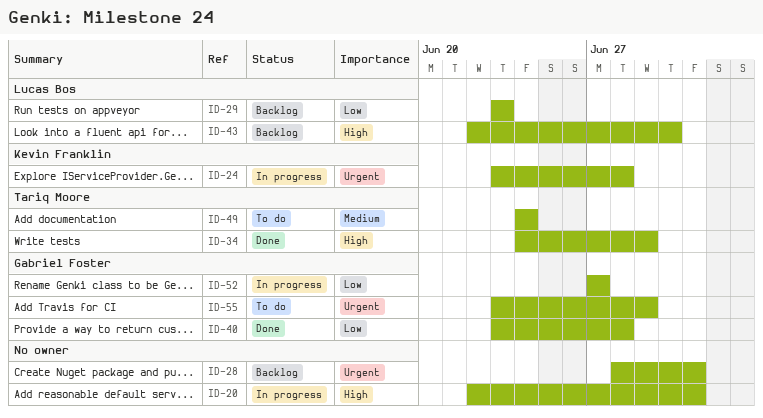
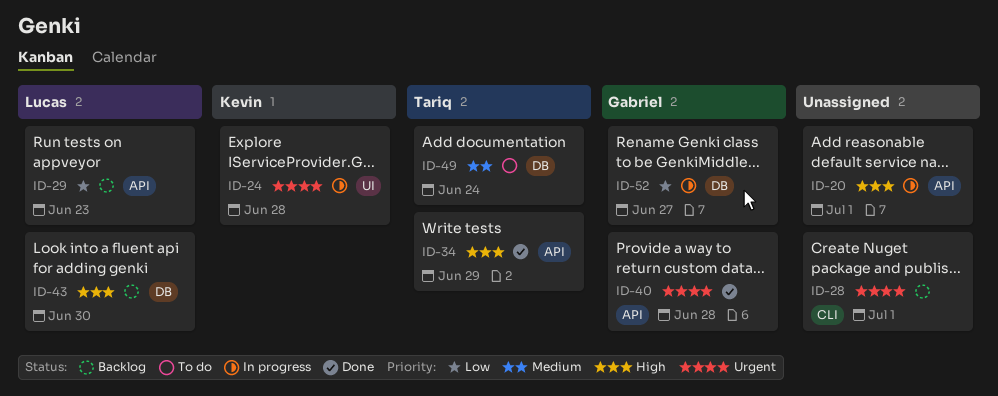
ID-40, priority: Low -> Urgent
ID-55: present -> none

